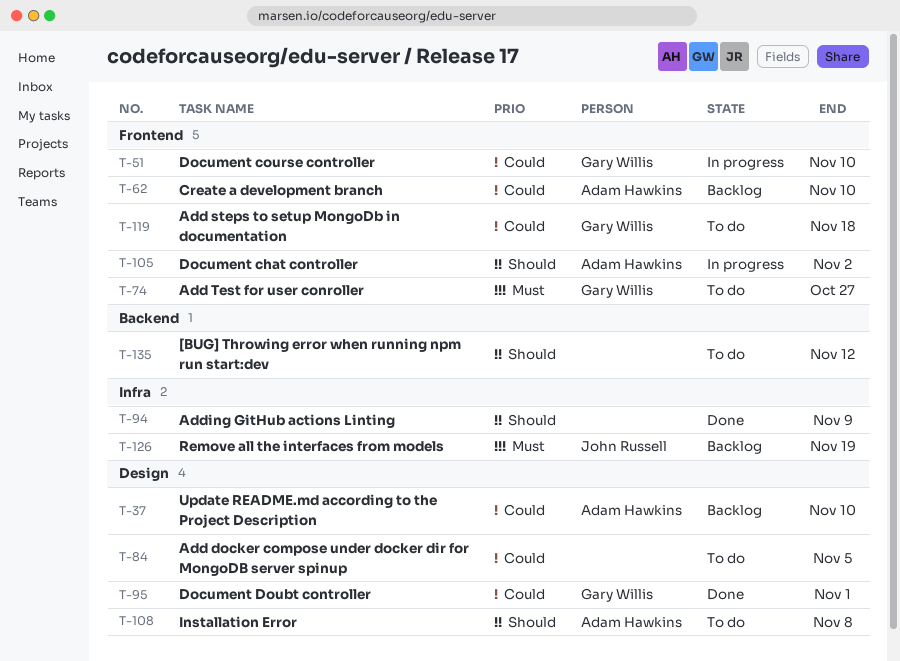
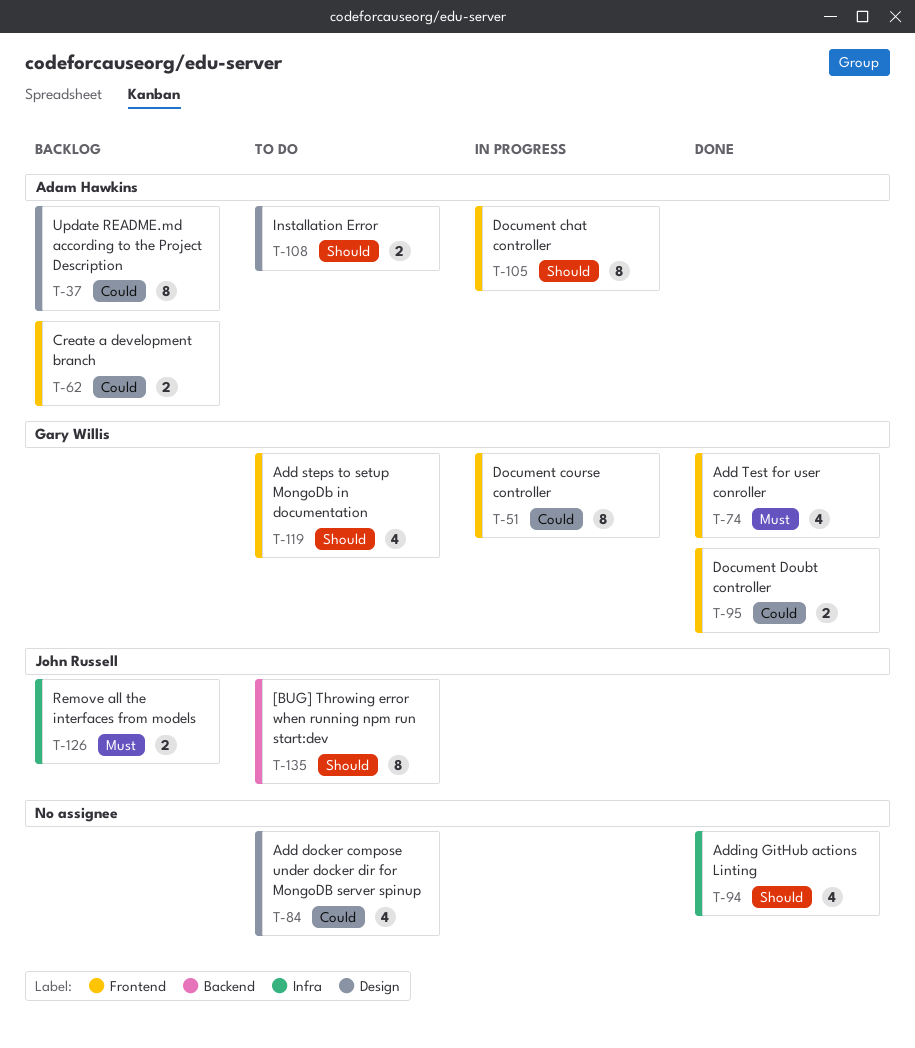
T-74, status: To do -> Done
T-95, label: Design -> Frontend
T-119, priority: Could -> Should
T-135, owner: none -> John Russell

